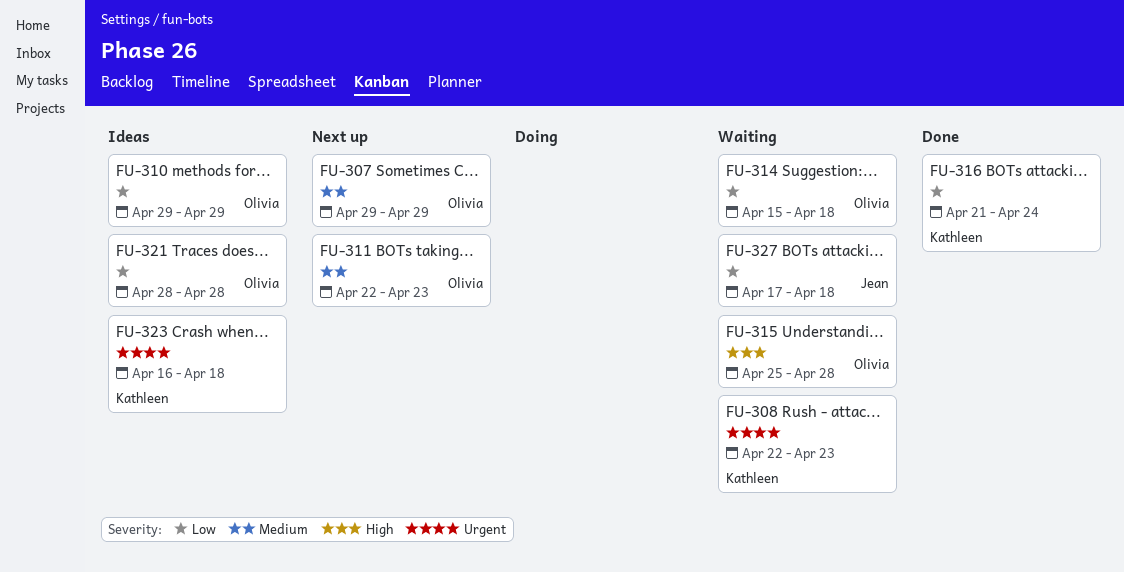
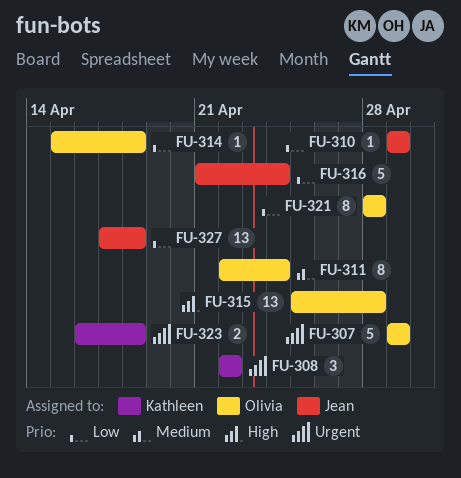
FU-307, priority: Medium -> Urgent
FU-308, due: Apr 23 -> Apr 22
FU-310, owner: Olivia -> Jean
FU-311, due: Apr 23 -> Apr 24
FU-316, owner: Kathleen -> Jean

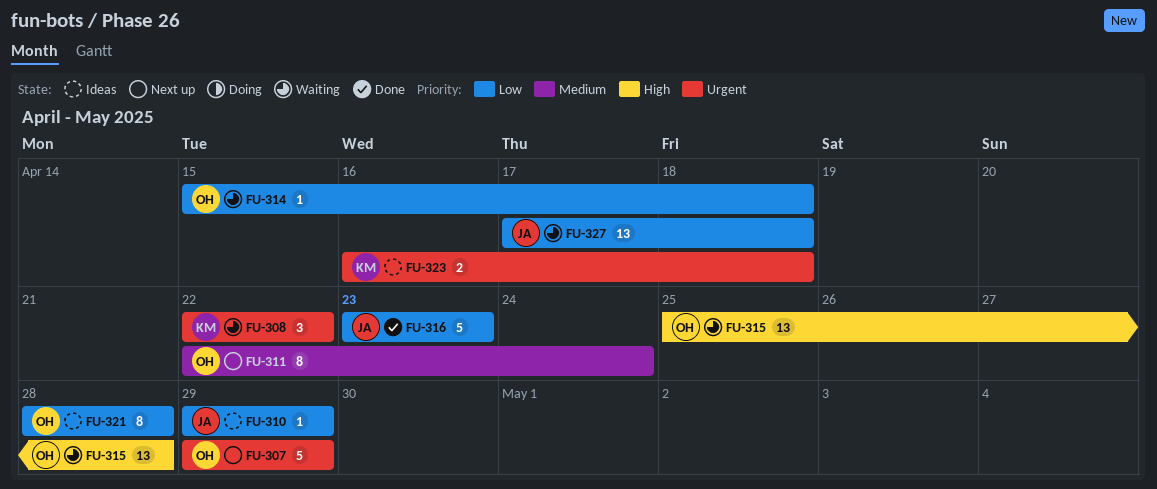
FU-316, start: Apr 21 -> Apr 23
FU-316, due: Apr 24 -> Apr 23

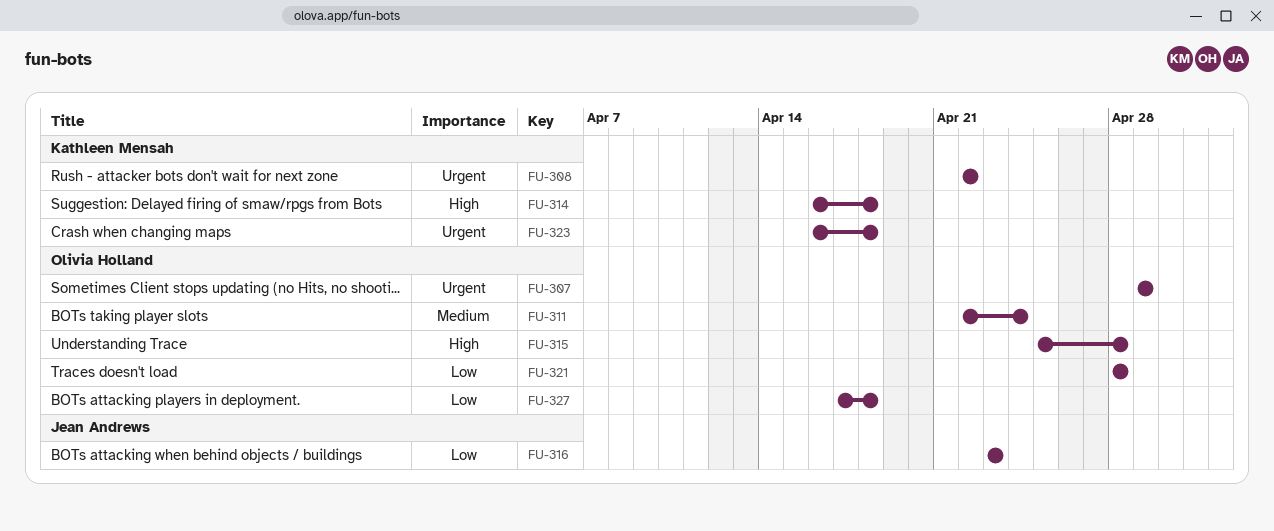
FU-310: present -> none
FU-314, owner: Olivia Holland -> Kathleen Mensah
FU-314, priority: Low -> High
FU-314, start: Apr 15 -> Apr 16
FU-327, owner: Jean Andrews -> Olivia Holland

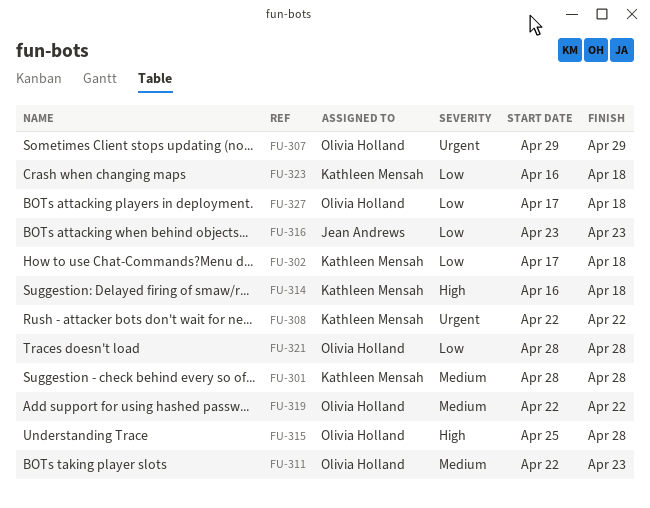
FU-301: none -> present
FU-302: none -> present
FU-311, due: Apr 24 -> Apr 23
FU-319: none -> present
FU-323, priority: Urgent -> Low

